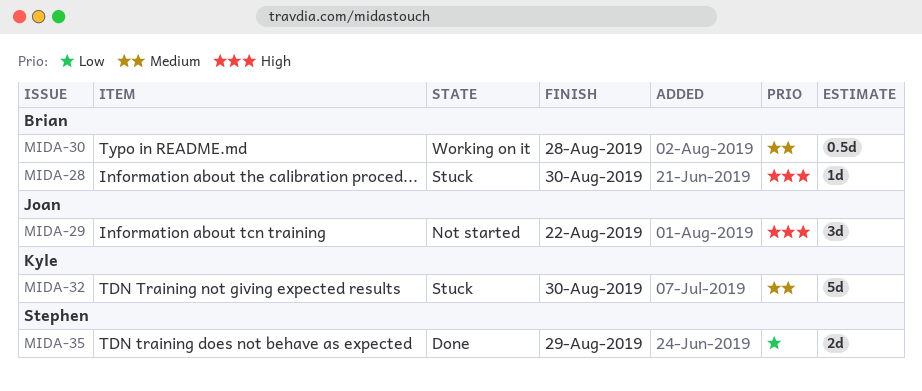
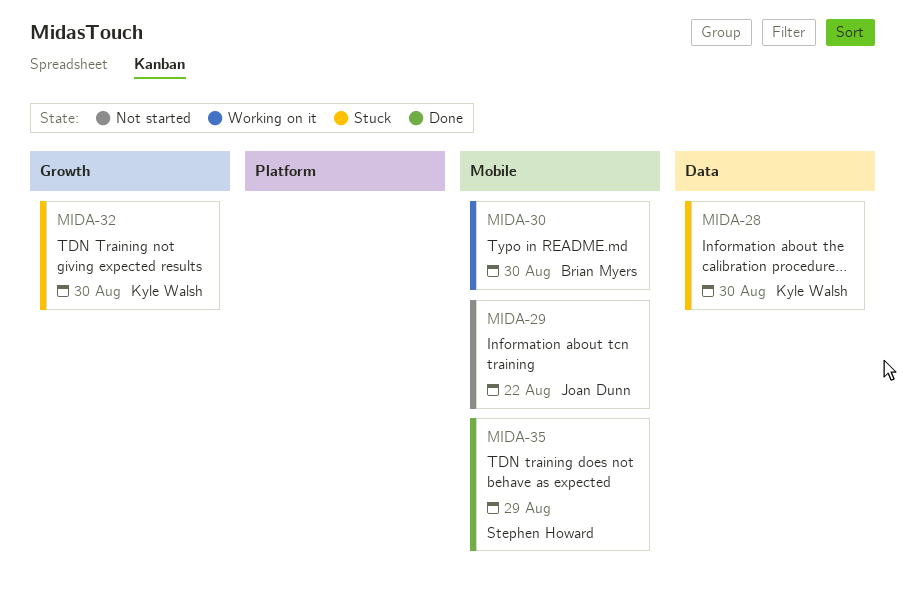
MIDA-28, owner: Brian Myers -> Kyle Walsh
MIDA-30, due: Aug 28 -> Aug 30

